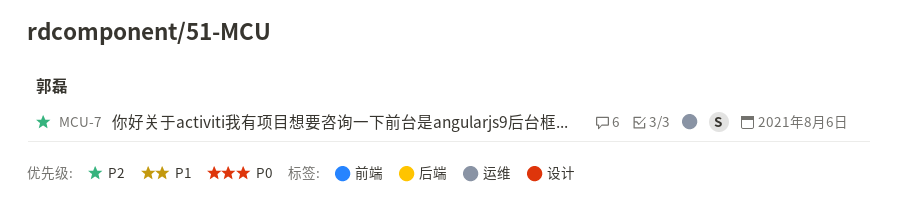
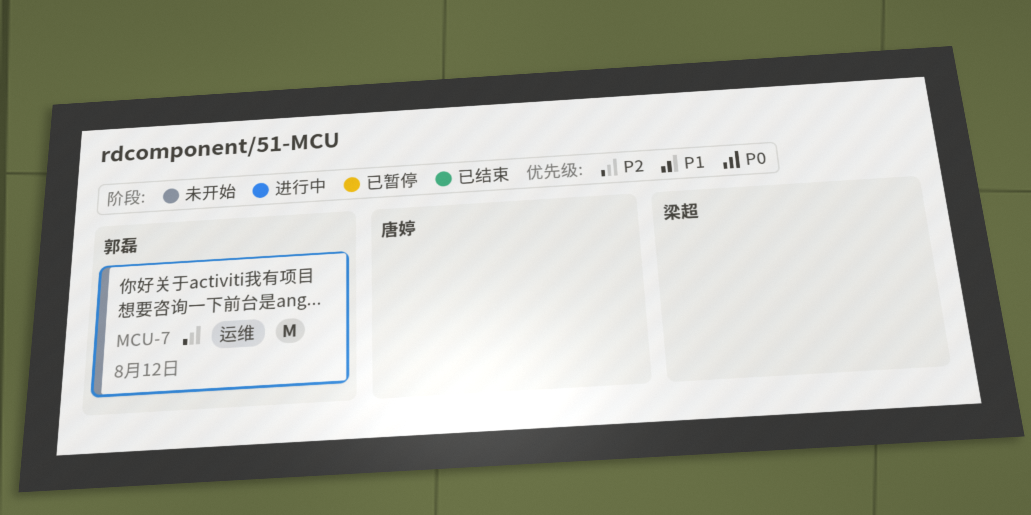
MCU-7, estimate: S -> M
MCU-7, due: Aug 6 -> Aug 12

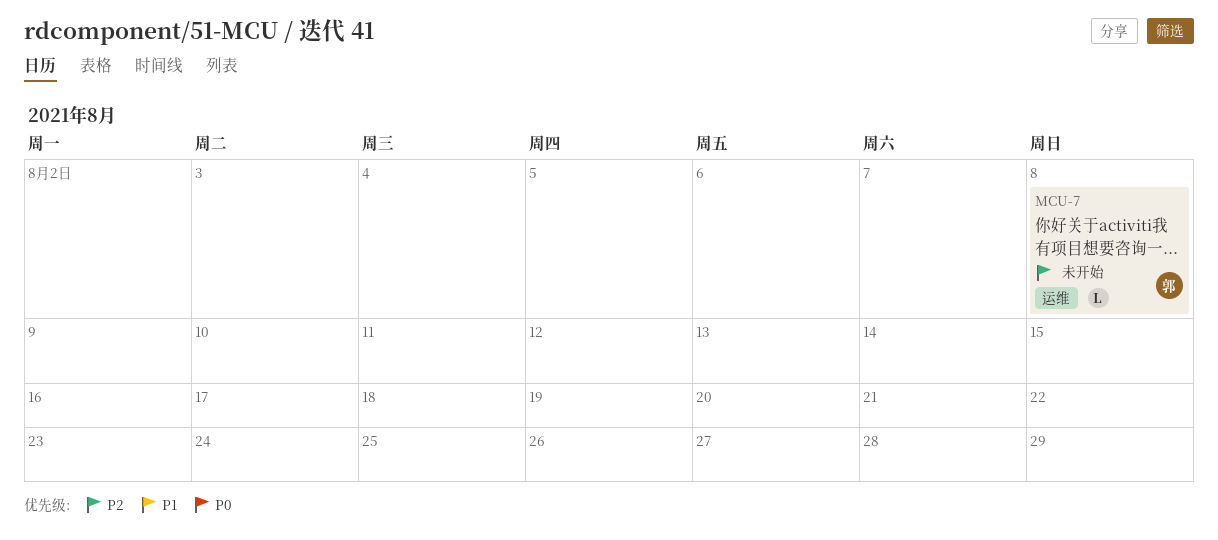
MCU-7, estimate: M -> L
MCU-7, due: Aug 12 -> Aug 8

